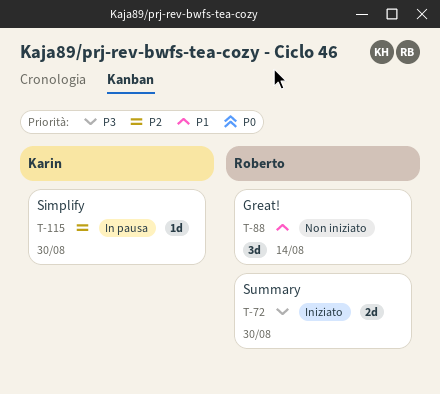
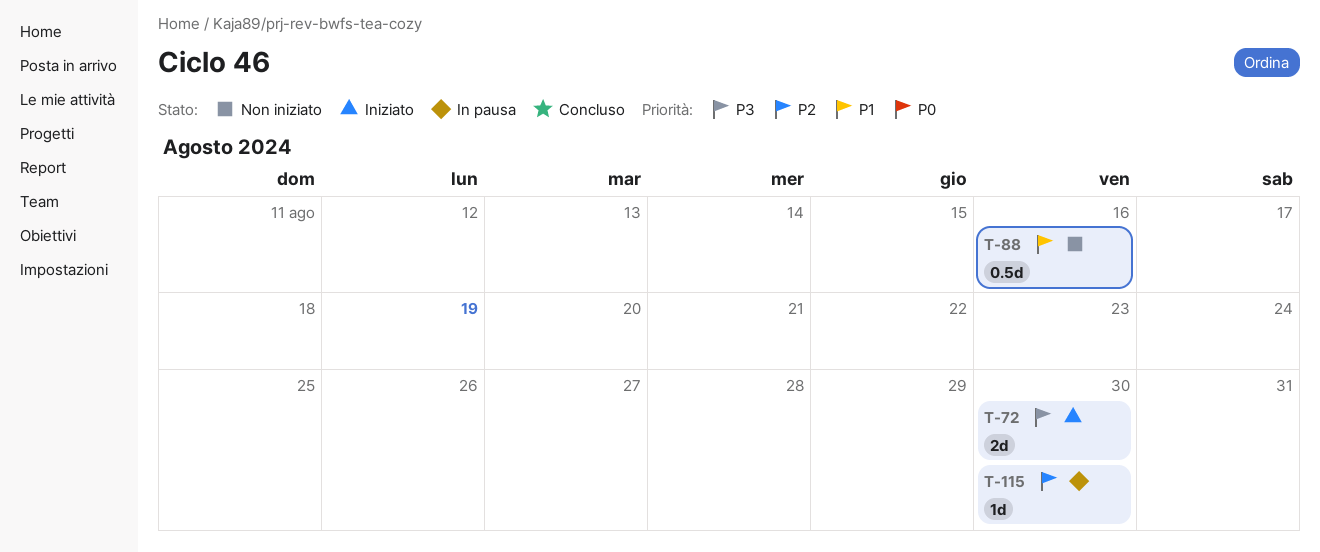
T-88, estimate: 3d -> 0.5d
T-88, due: Aug 14 -> Aug 16

